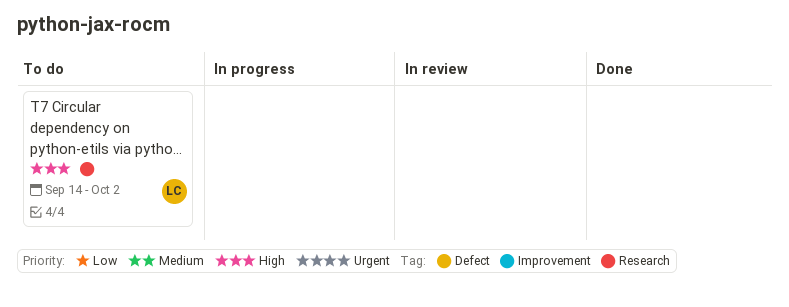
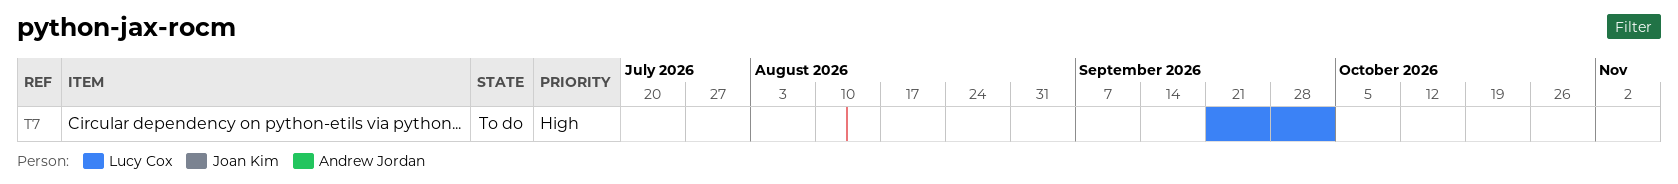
T7, start: Sep 14 -> Sep 21

